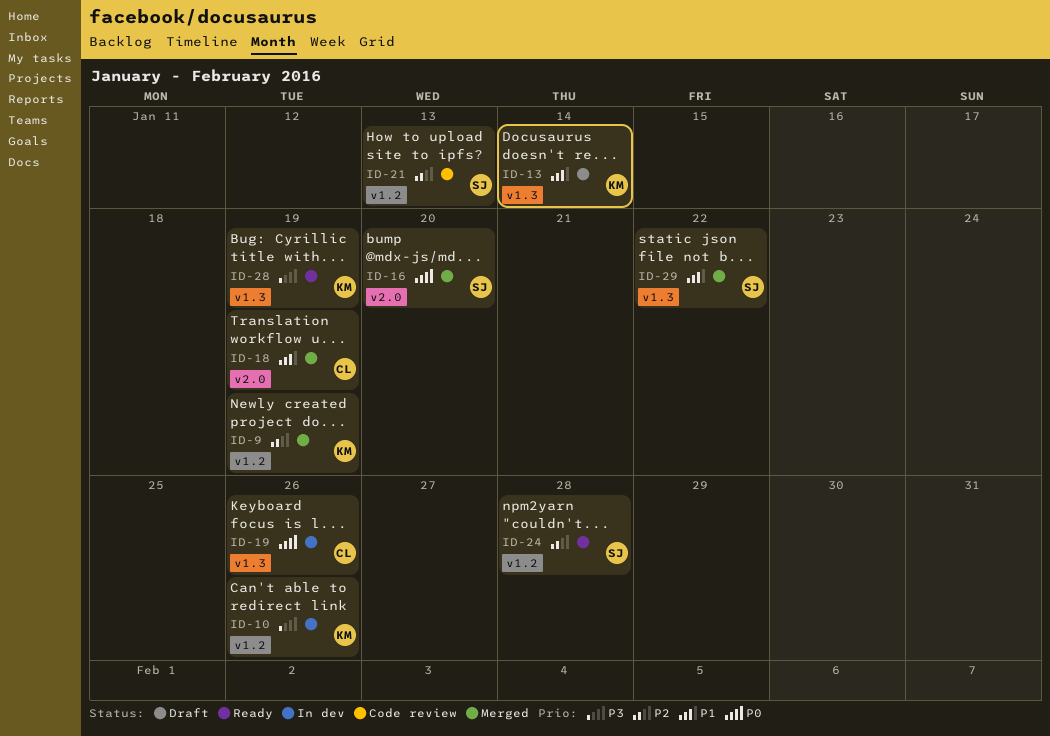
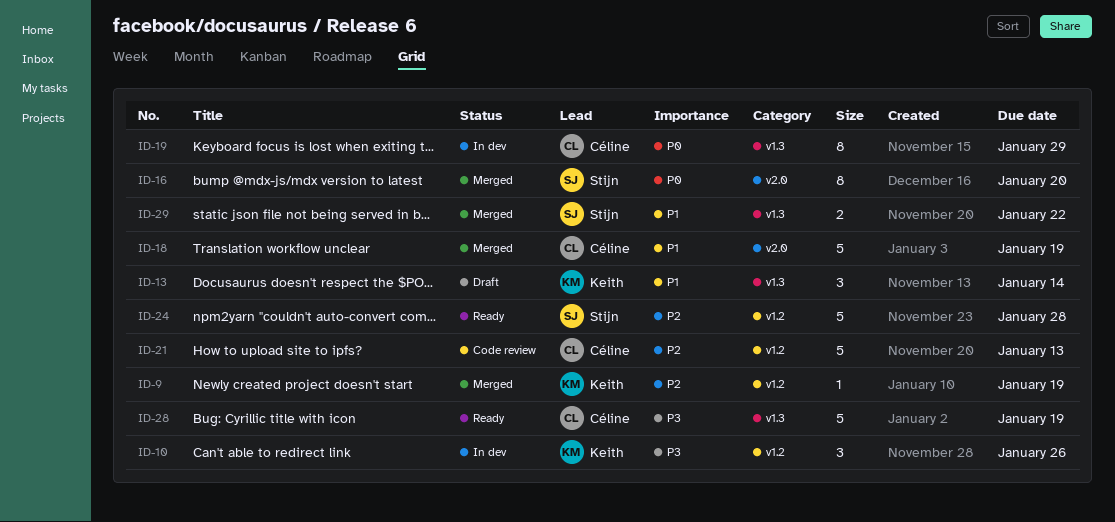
ID-19, due: Jan 26 -> Jan 29
ID-21, owner: Stijn -> Céline
ID-28, owner: Keith -> Céline

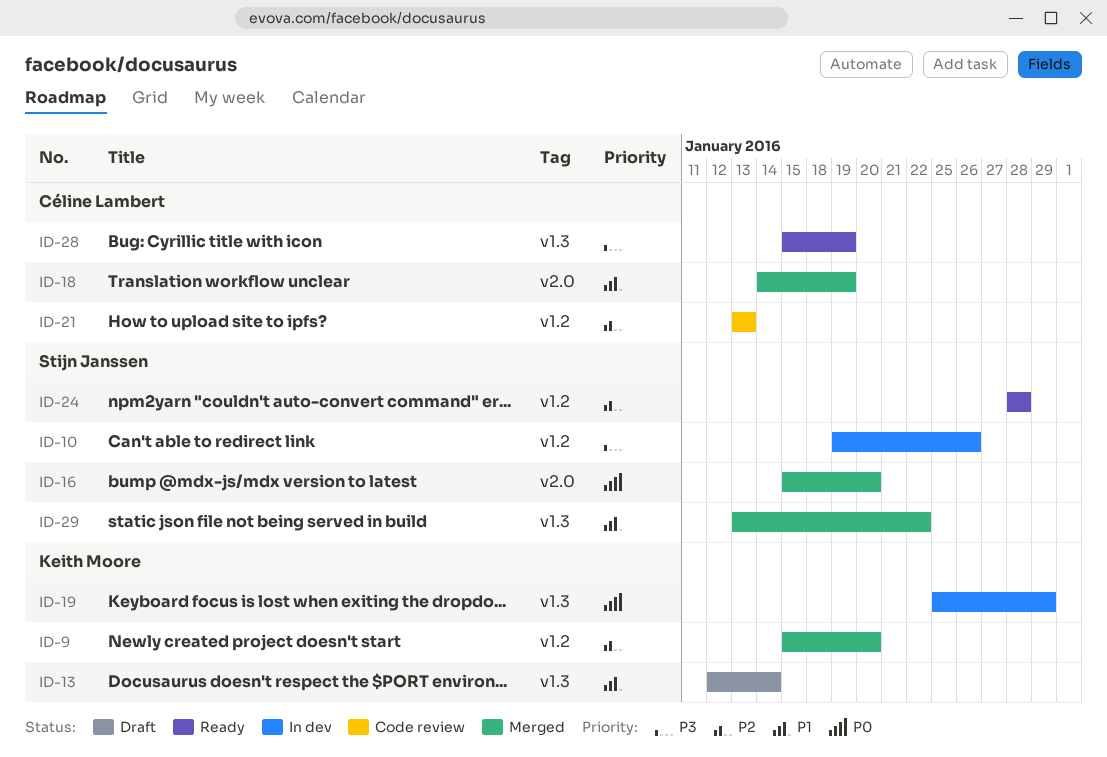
ID-9, due: Jan 19 -> Jan 20
ID-10, owner: Keith Moore -> Stijn Janssen
ID-19, owner: Céline Lambert -> Keith Moore

